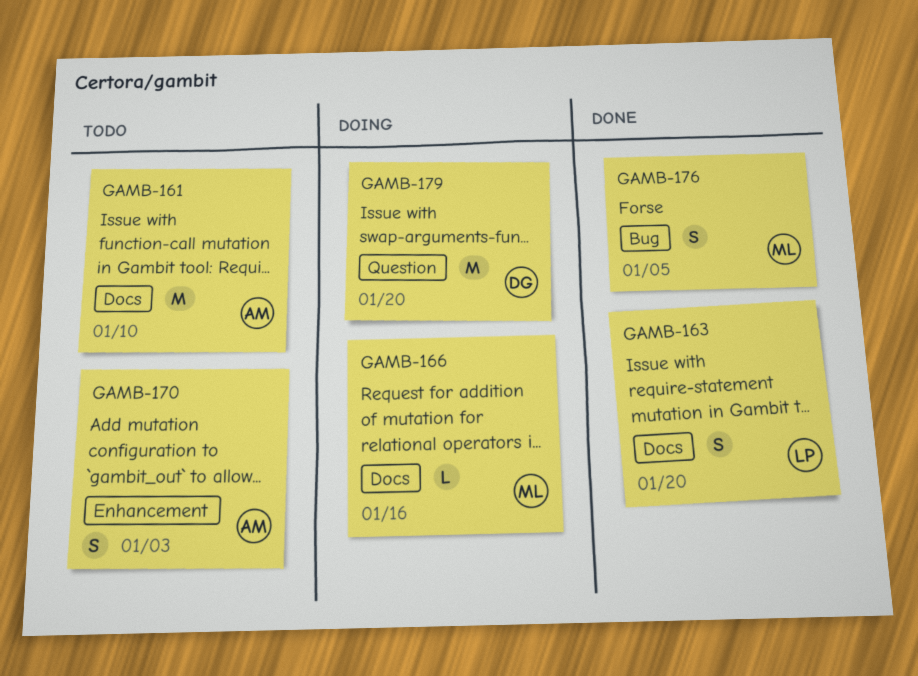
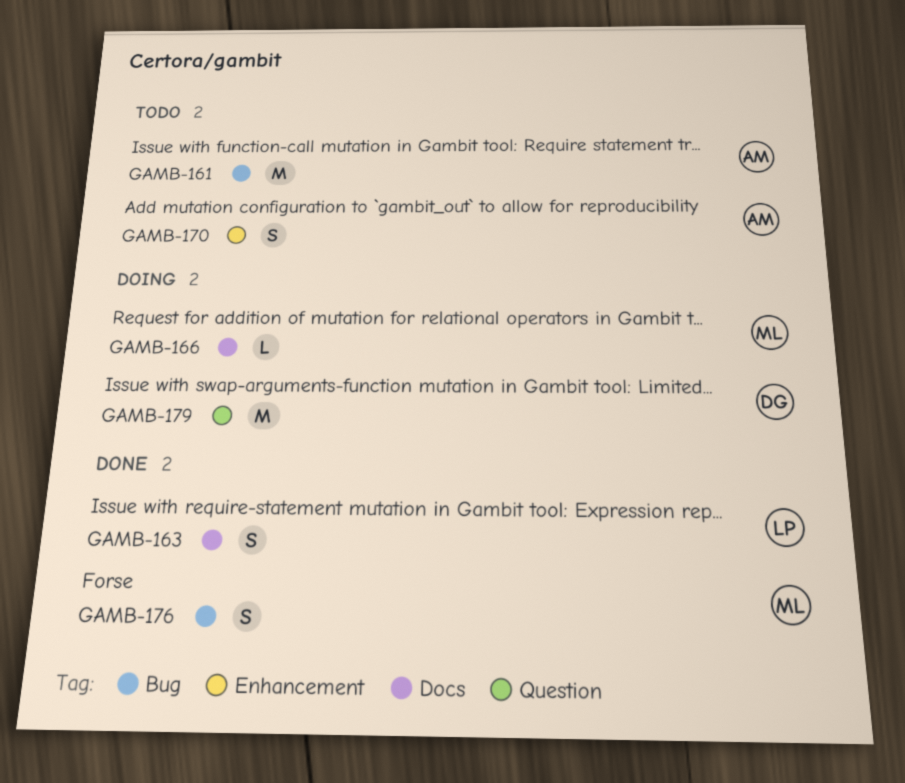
GAMB-161, label: Docs -> Bug

